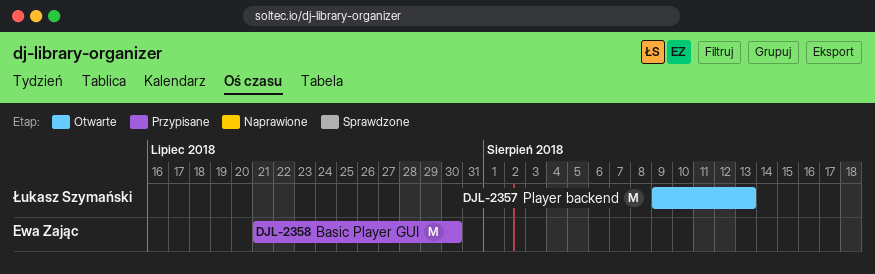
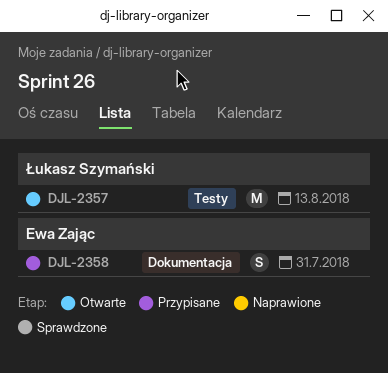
DJL-2358, estimate: M -> S
DJL-2358, due: Jul 30 -> Jul 31

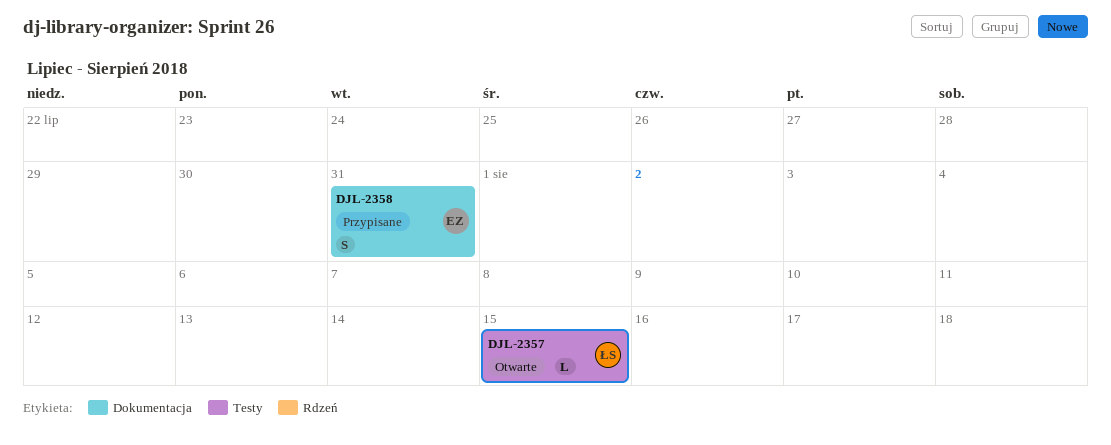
DJL-2357, estimate: M -> L
DJL-2357, due: Aug 13 -> Aug 15

